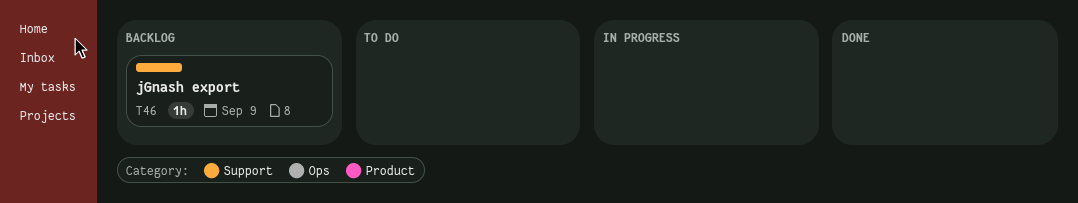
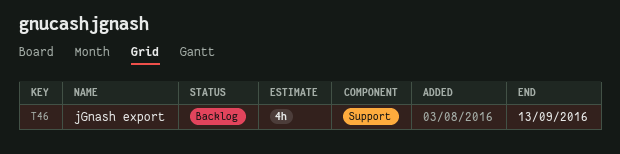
T46, estimate: 1h -> 4h
T46, due: Sep 9 -> Sep 13

